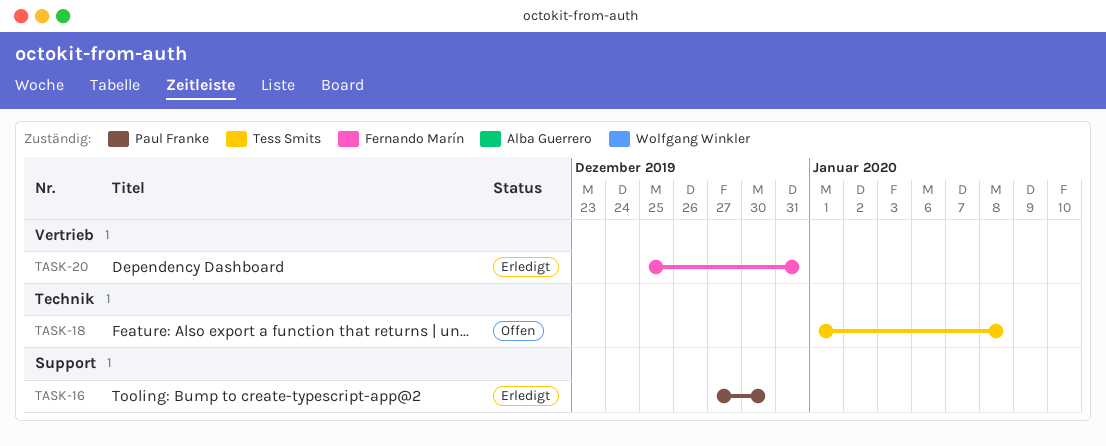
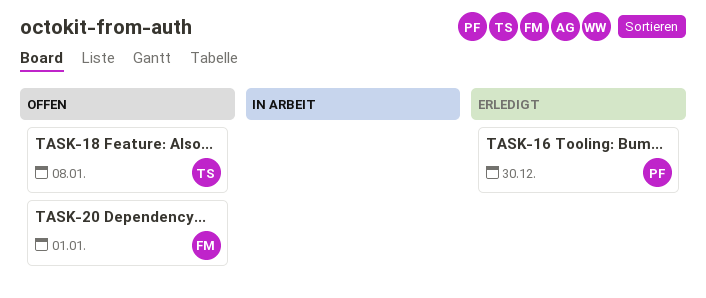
TASK-20, status: Erledigt -> Offen
TASK-20, due: Dec 31 -> Jan 1

